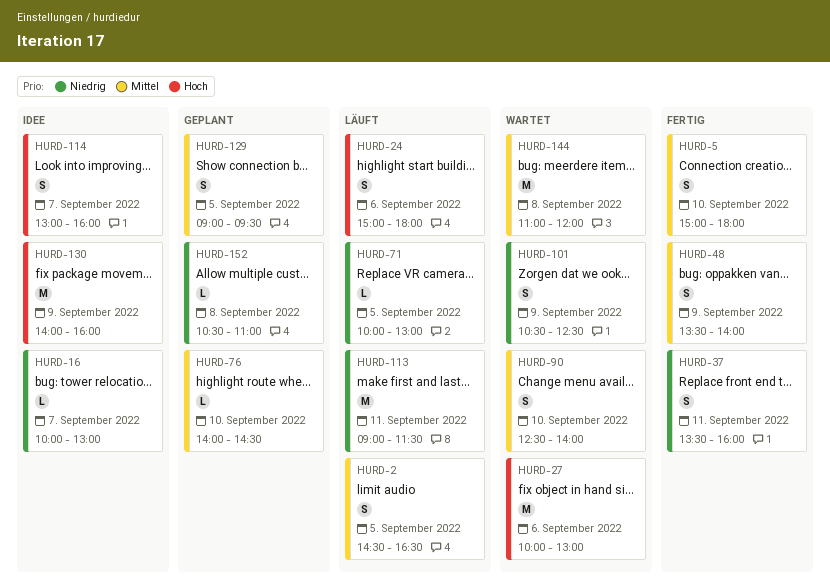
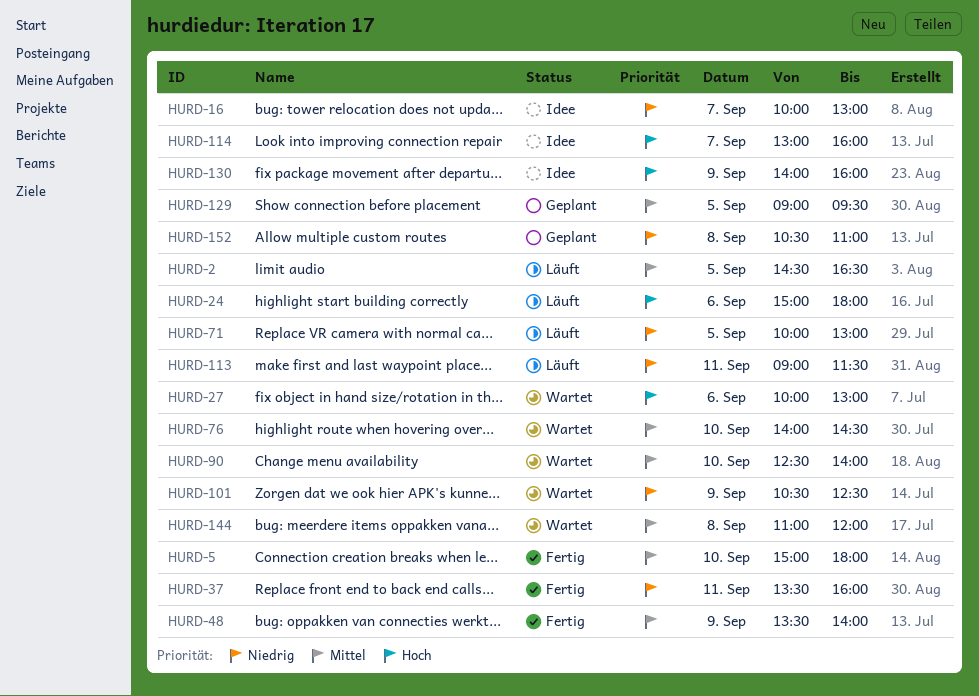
HURD-76, status: Geplant -> Wartet

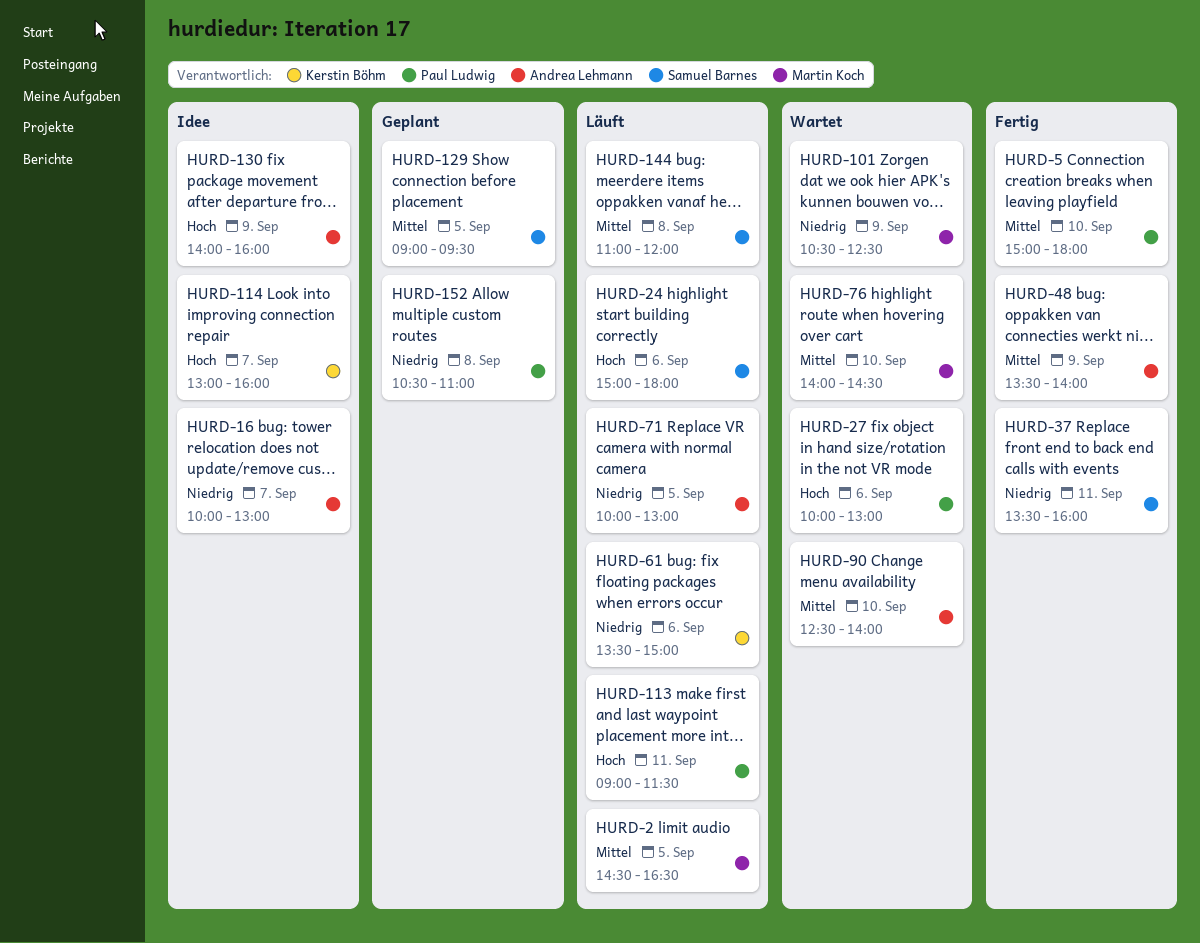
HURD-61: none -> present
HURD-113, priority: Niedrig -> Hoch
HURD-144, status: Wartet -> Läuft

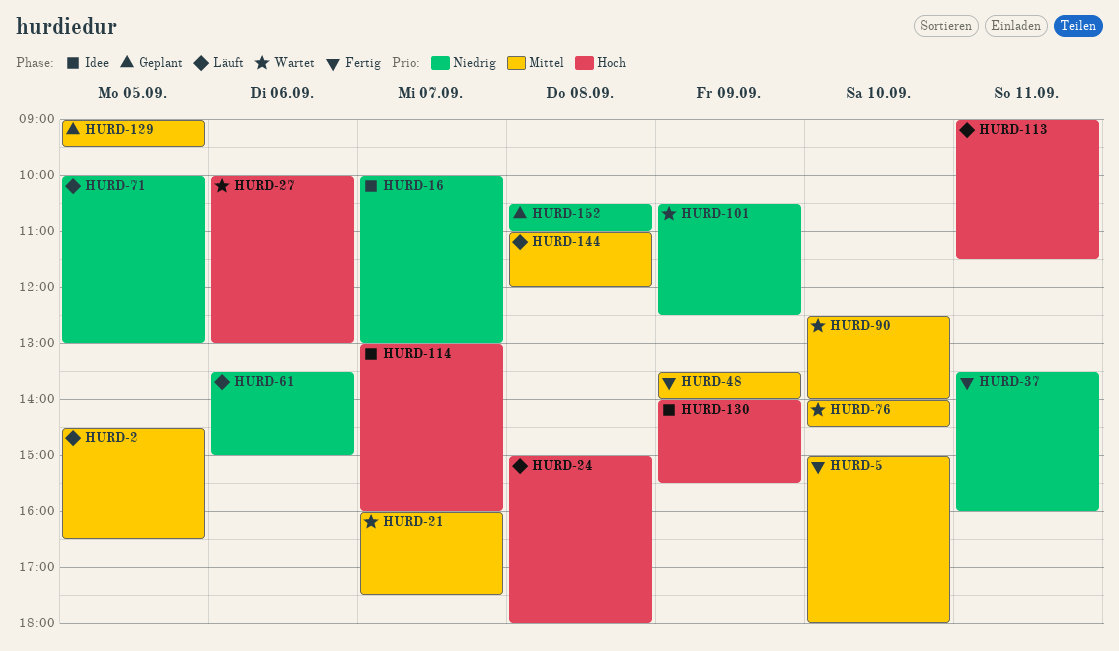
HURD-21: none -> present
HURD-24, day: Sep 6 -> Sep 8
HURD-130, ends: 16:00 -> 15:30

